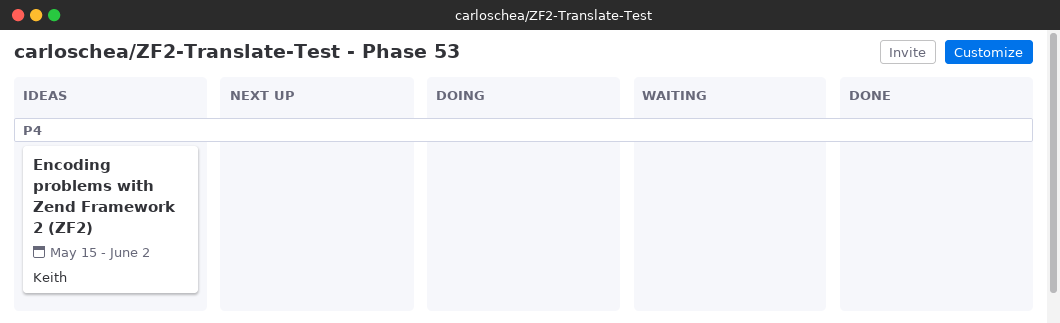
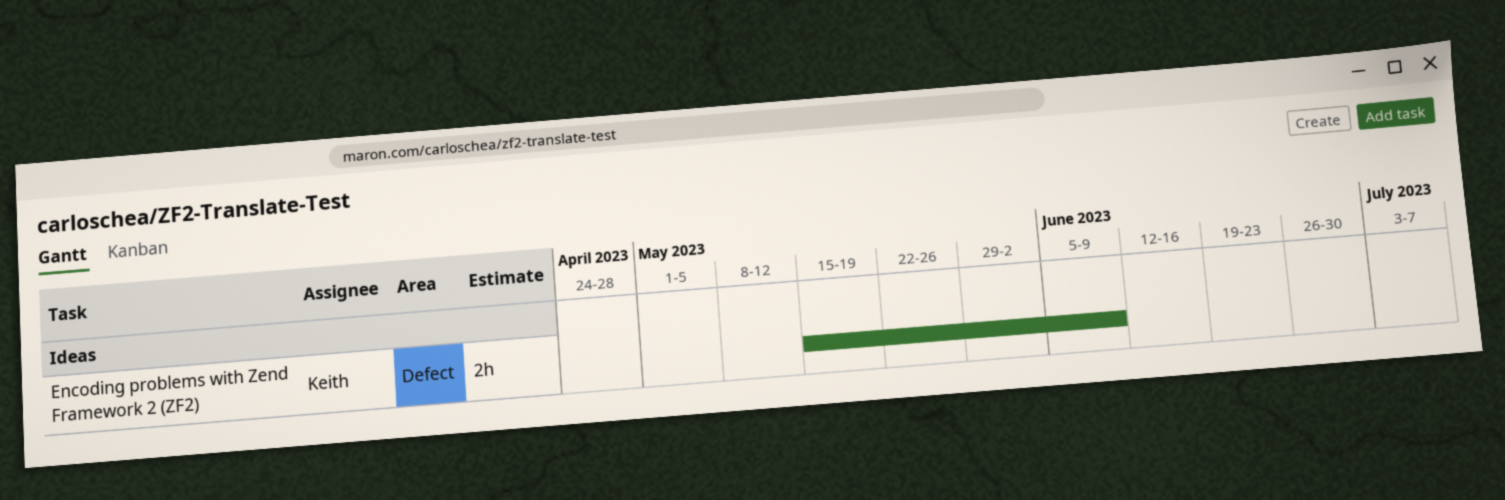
Encoding problems with Zend Framework 2 (ZF2), due: Jun 2 -> Jun 9

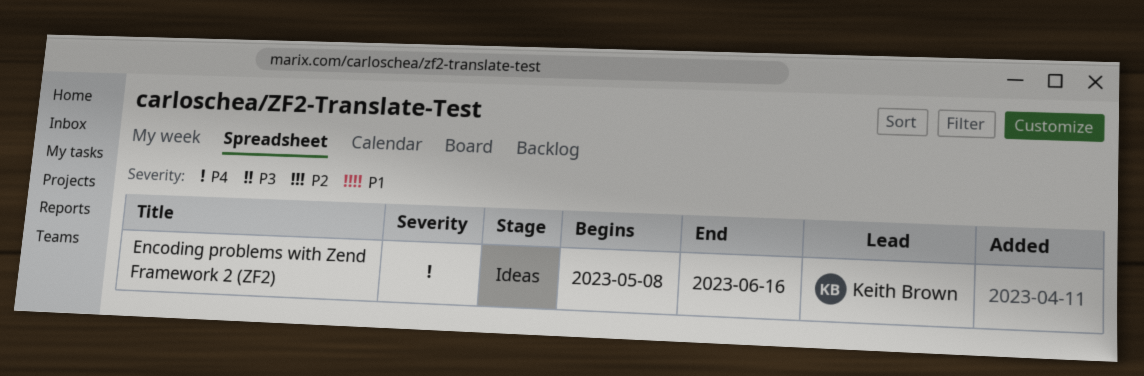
Encoding problems with Zend Framework 2 (ZF2), start: May 15 -> May 8
Encoding problems with Zend Framework 2 (ZF2), due: Jun 9 -> Jun 16

